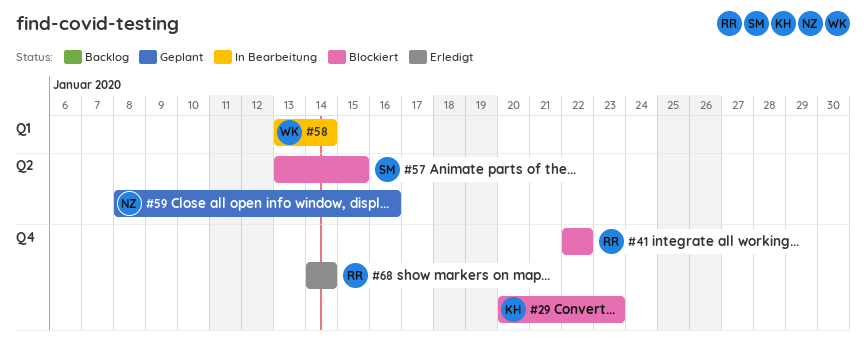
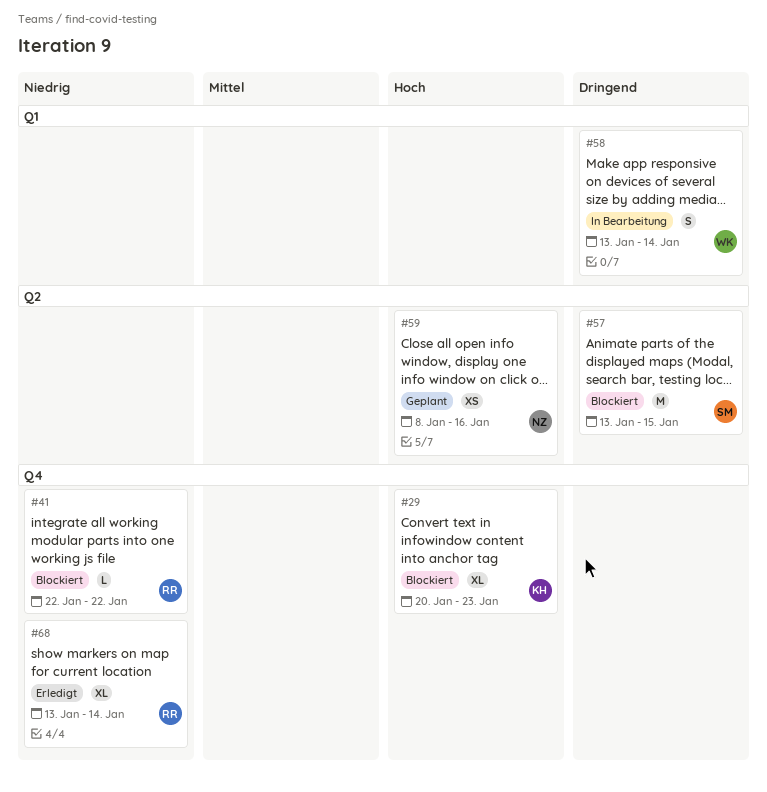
#68, start: Jan 14 -> Jan 13

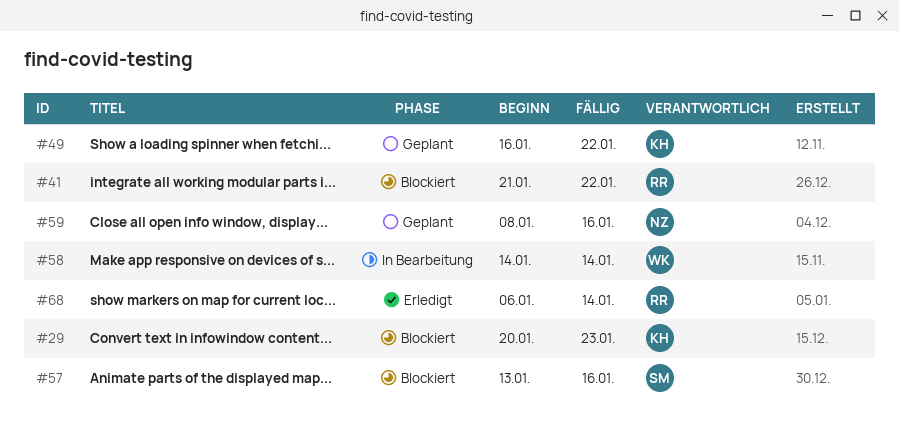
#41, start: Jan 22 -> Jan 21
#49: none -> present
#57, due: Jan 15 -> Jan 16
#58, start: Jan 13 -> Jan 14
#68, start: Jan 13 -> Jan 6

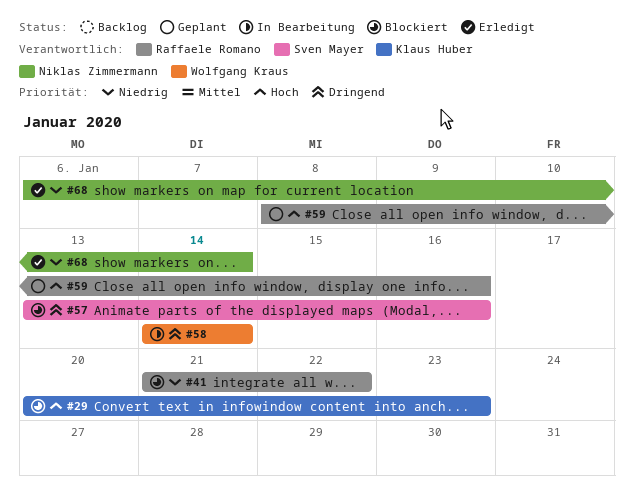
#49: present -> none
#59, owner: Niklas Zimmermann -> Raffaele Romano
#68, owner: Raffaele Romano -> Niklas Zimmermann

